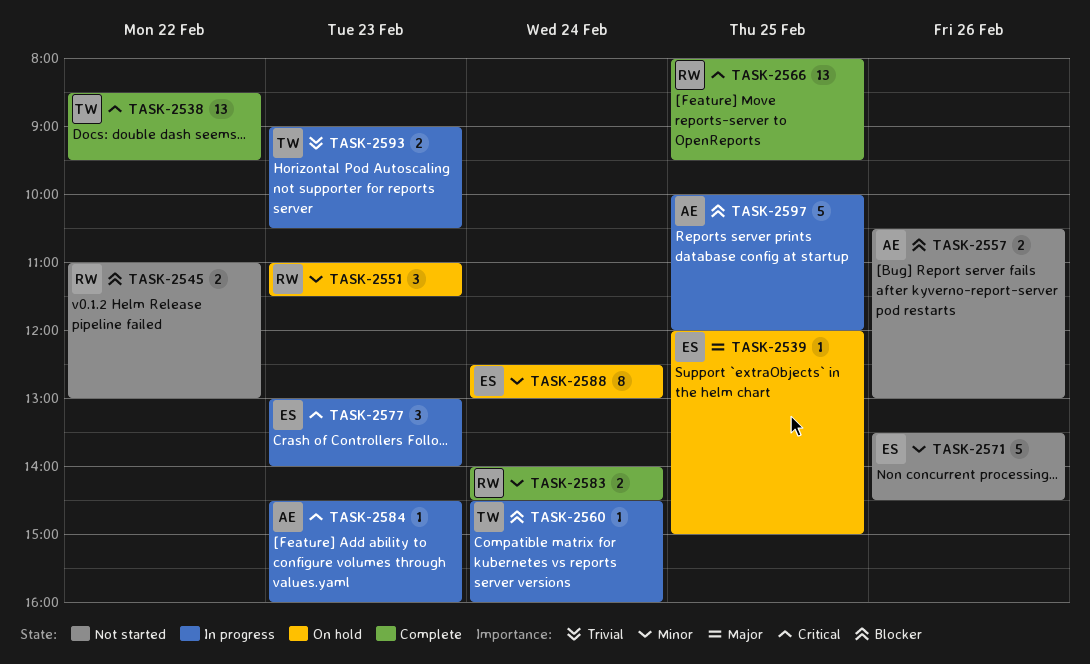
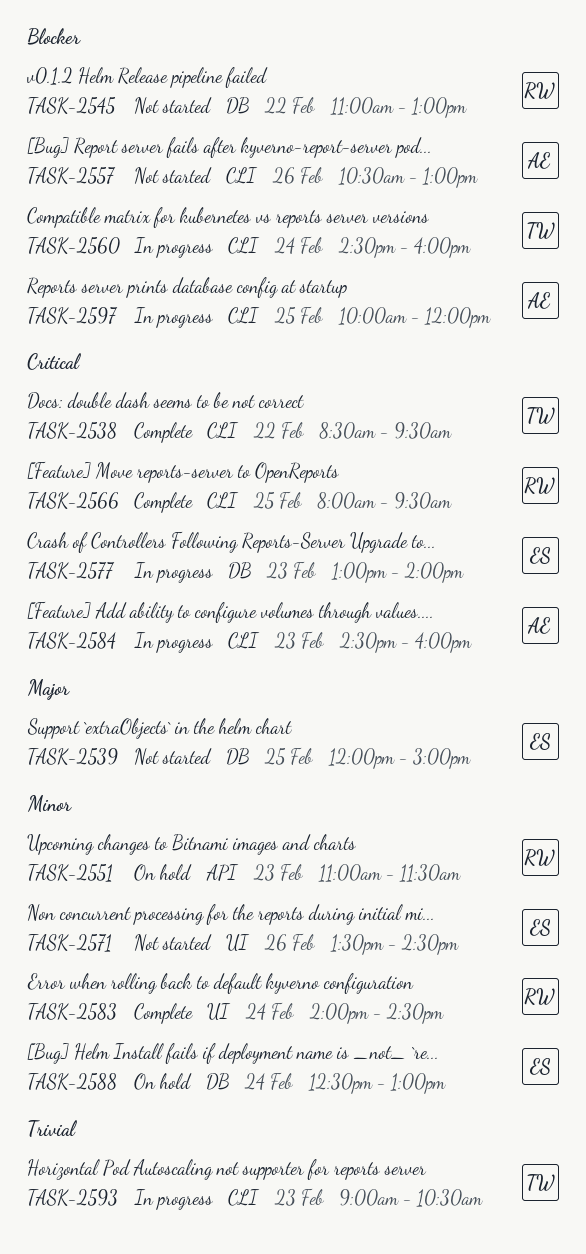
TASK-2539, status: On hold -> Not started

